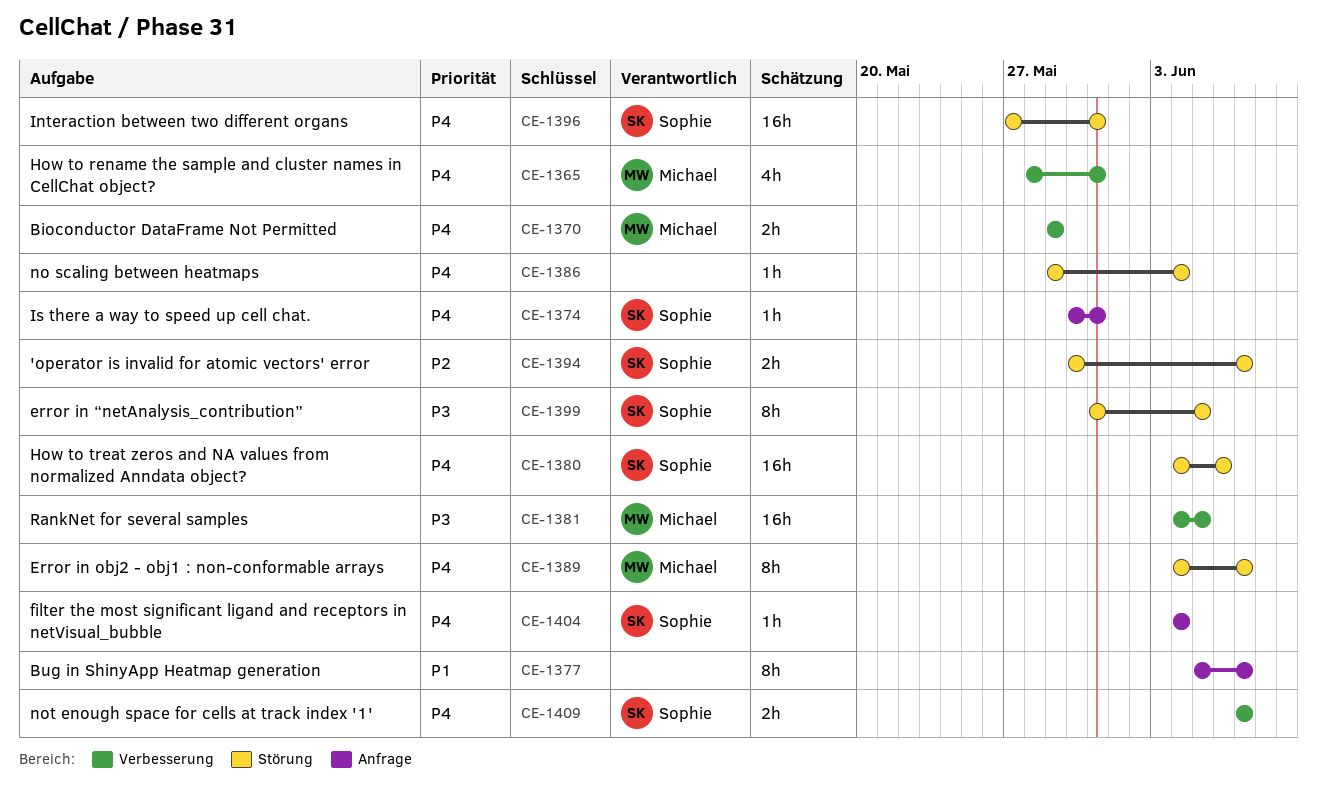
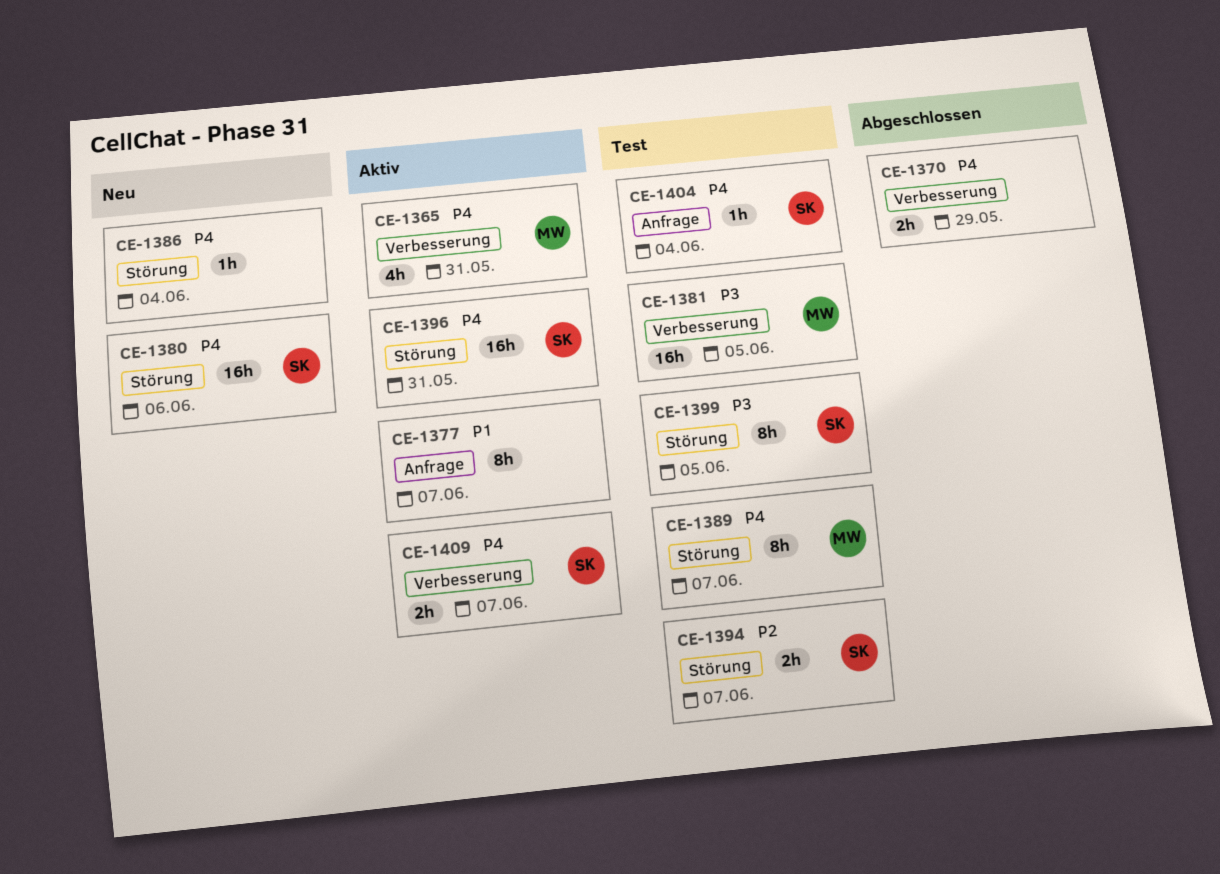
CE-1370, owner: Michael -> none
CE-1374: present -> none

